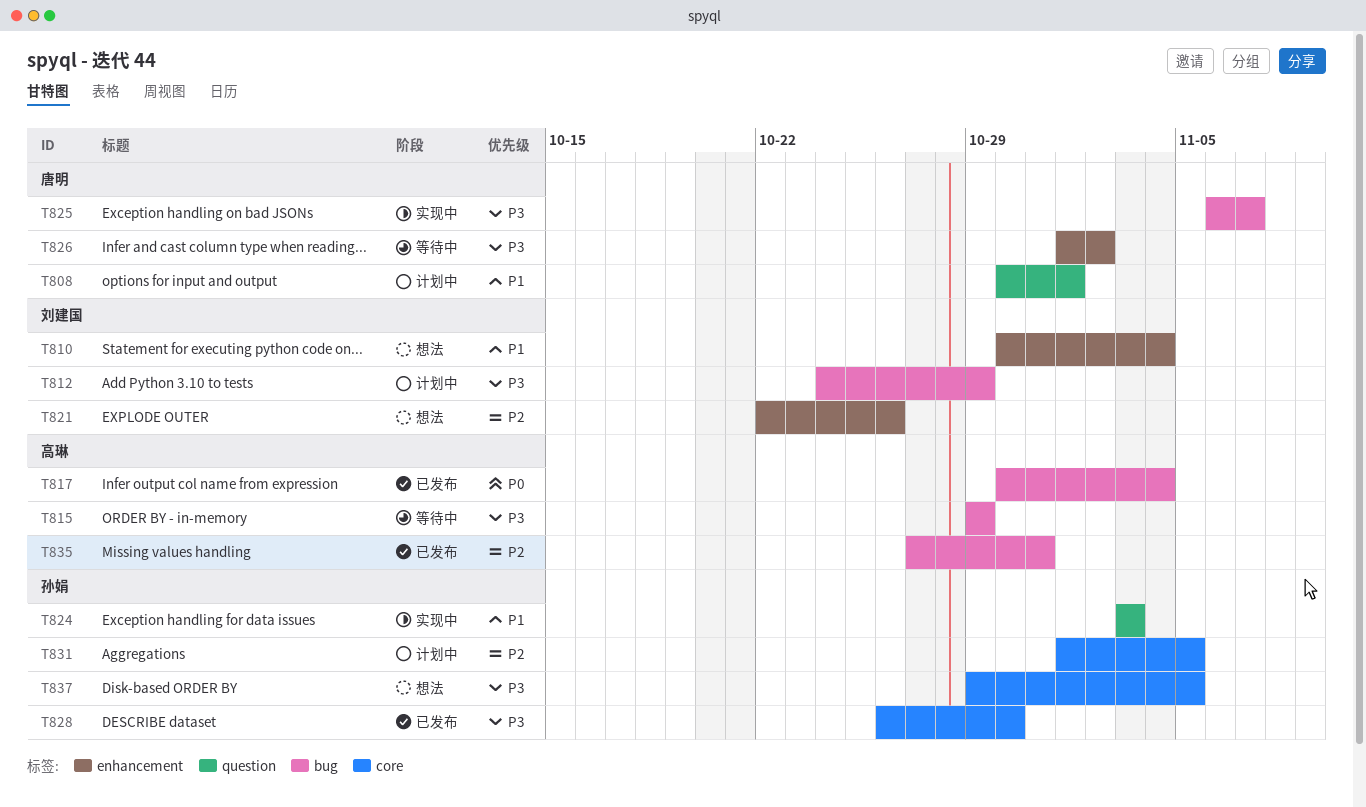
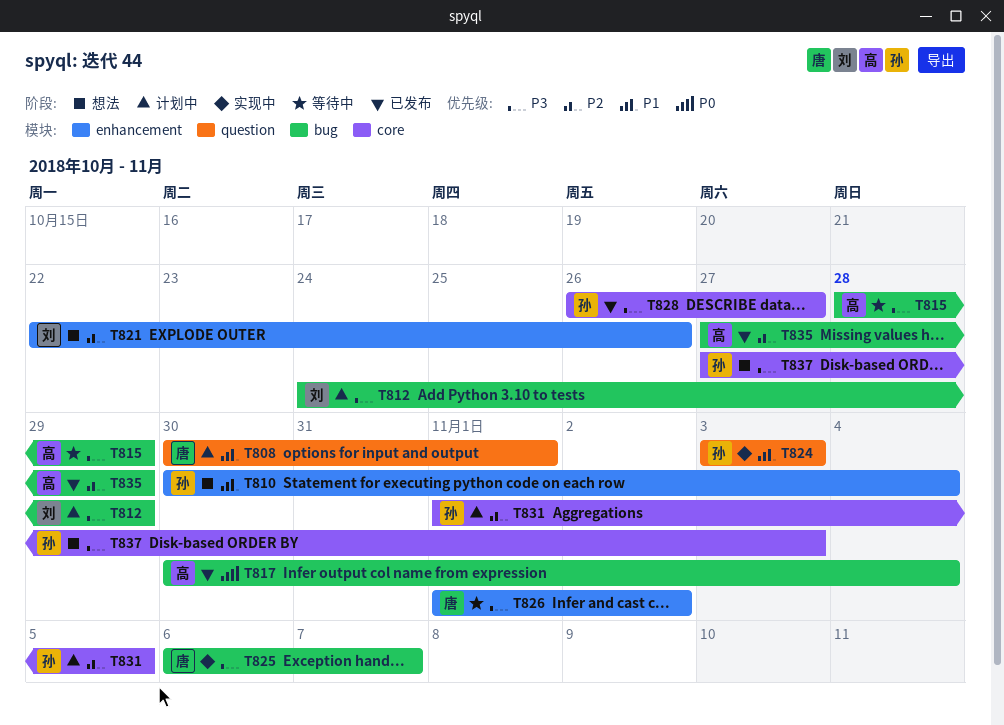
T810, owner: 刘建国 -> 孙娟
T815, start: Oct 29 -> Oct 28
T828, due: Oct 30 -> Oct 27
T835, due: Oct 31 -> Oct 29
T837, start: Oct 29 -> Oct 27
T837, due: Nov 5 -> Nov 3

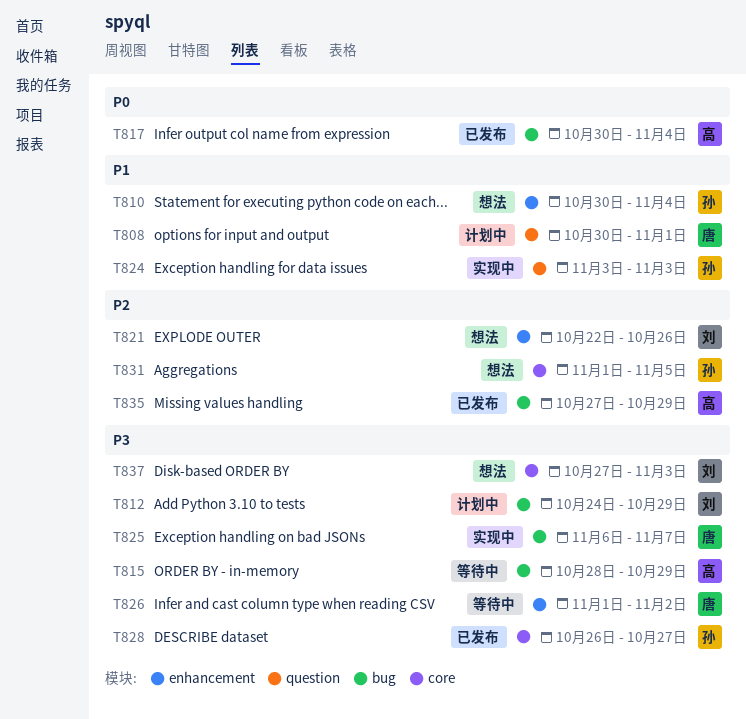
T831, status: 计划中 -> 想法
T837, owner: 孙 -> 刘

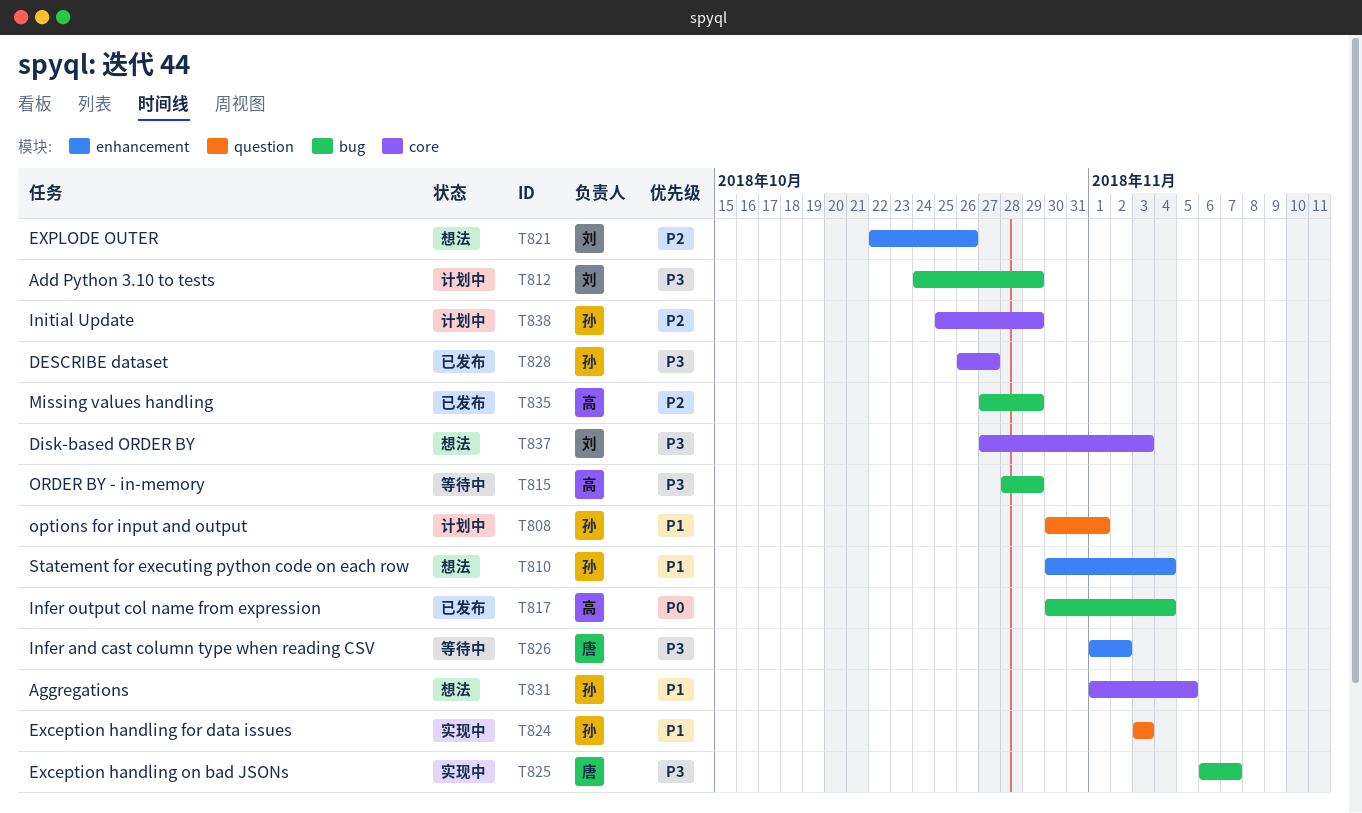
T808, owner: 唐 -> 孙
T831, priority: P2 -> P1
T838: none -> present

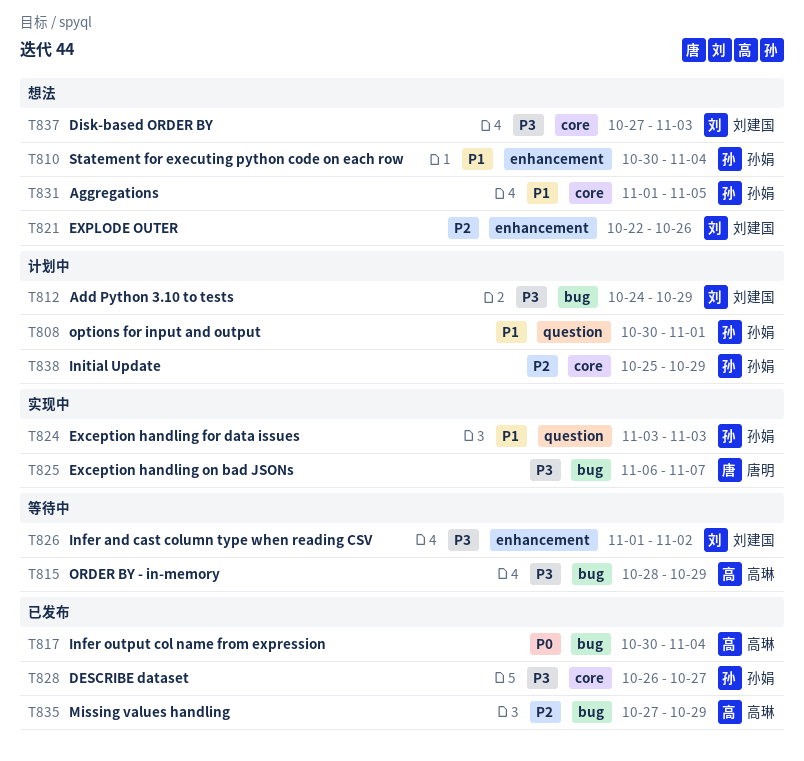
T826, owner: 唐明 -> 刘建国

